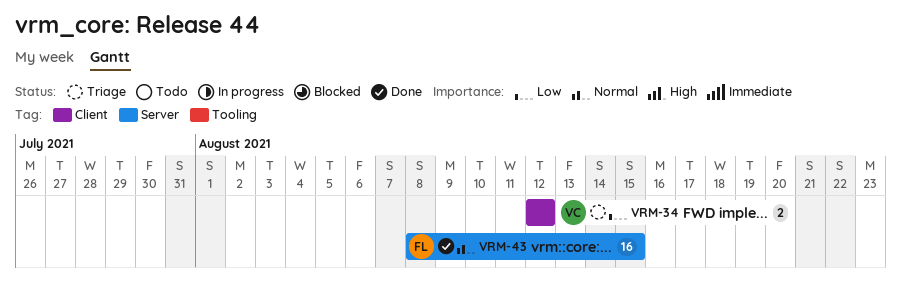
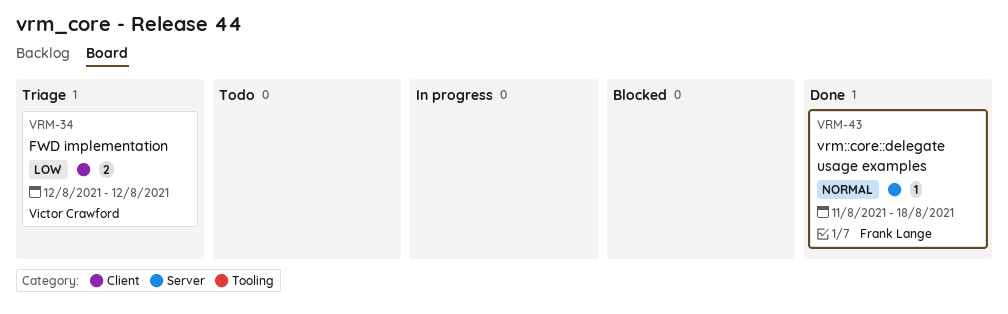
VRM-43, estimate: 16 -> 1
VRM-43, start: Aug 8 -> Aug 11
VRM-43, due: Aug 15 -> Aug 18

